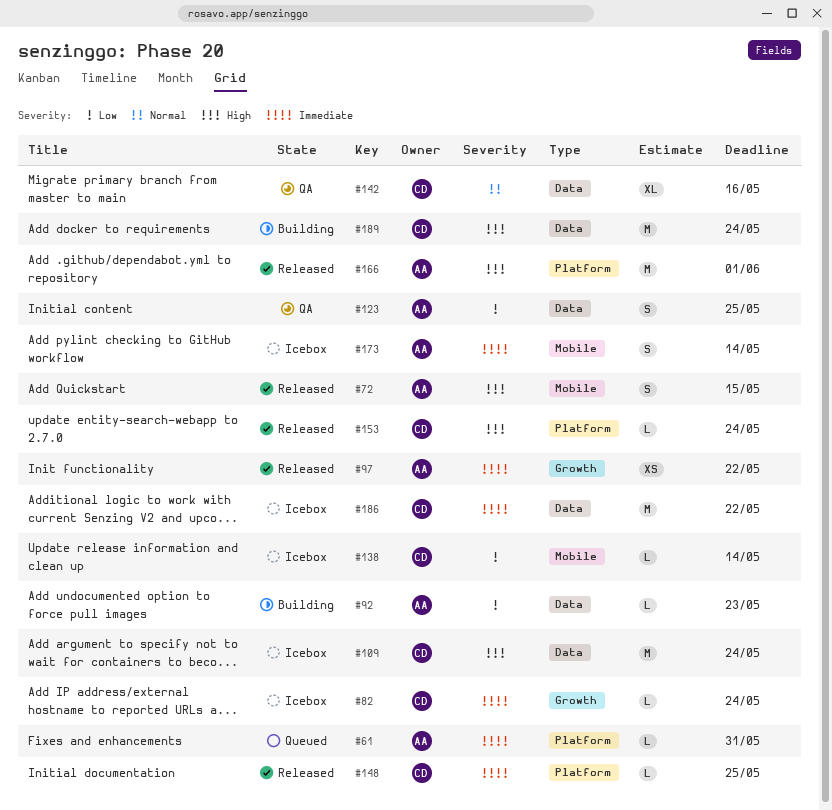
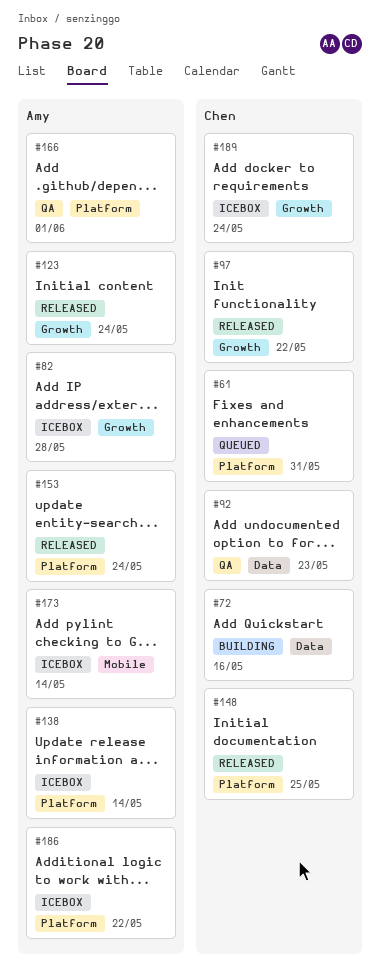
#61, owner: Amy -> Chen
#72, status: Released -> Building
#72, owner: Amy -> Chen
#72, label: Mobile -> Data
#72, due: May 15 -> May 16
#82, owner: Chen -> Amy
#82, due: May 24 -> May 28
#92, status: Building -> QA
#92, owner: Amy -> Chen
#97, owner: Amy -> Chen
#109: present -> none
#123, status: QA -> Released
#123, label: Data -> Growth
#123, due: May 25 -> May 24
#138, owner: Chen -> Amy
#138, label: Mobile -> Platform
#142: present -> none
#153, owner: Chen -> Amy
#166, status: Released -> QA
#186, owner: Chen -> Amy
#186, label: Data -> Platform
#189, status: Building -> Icebox
#189, label: Data -> Growth

